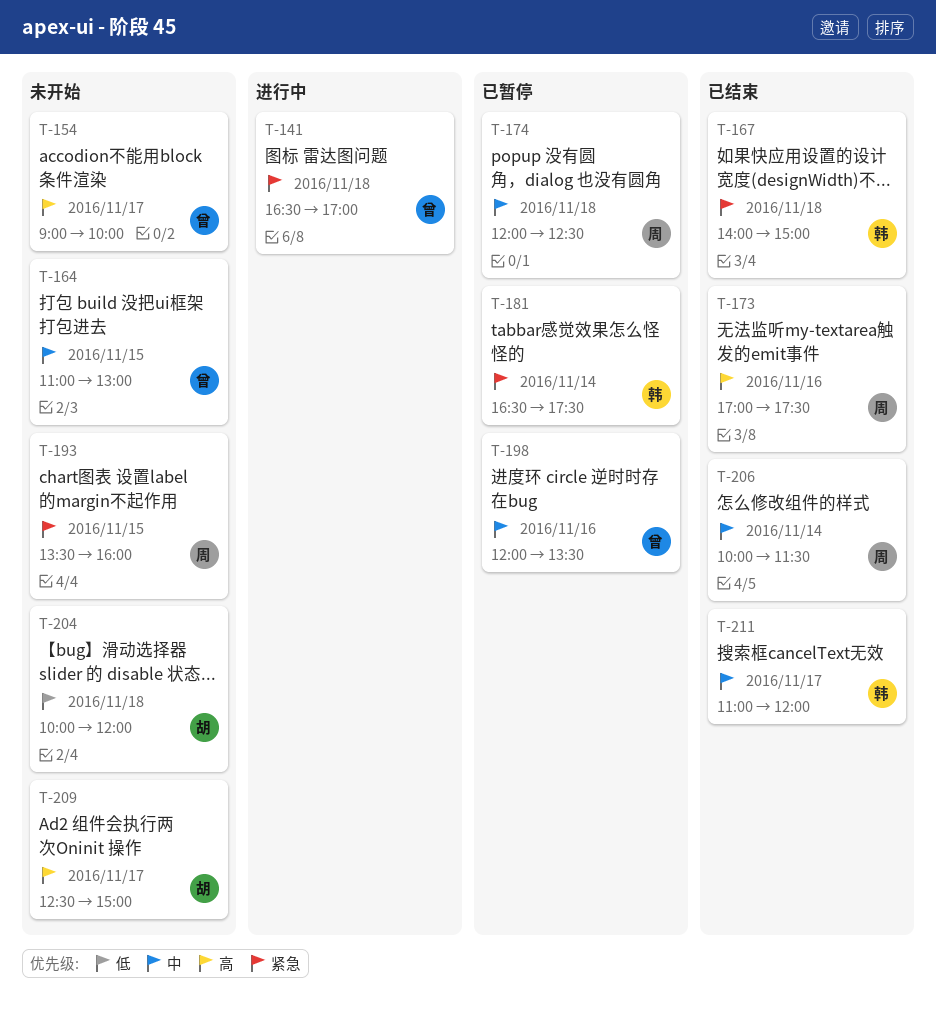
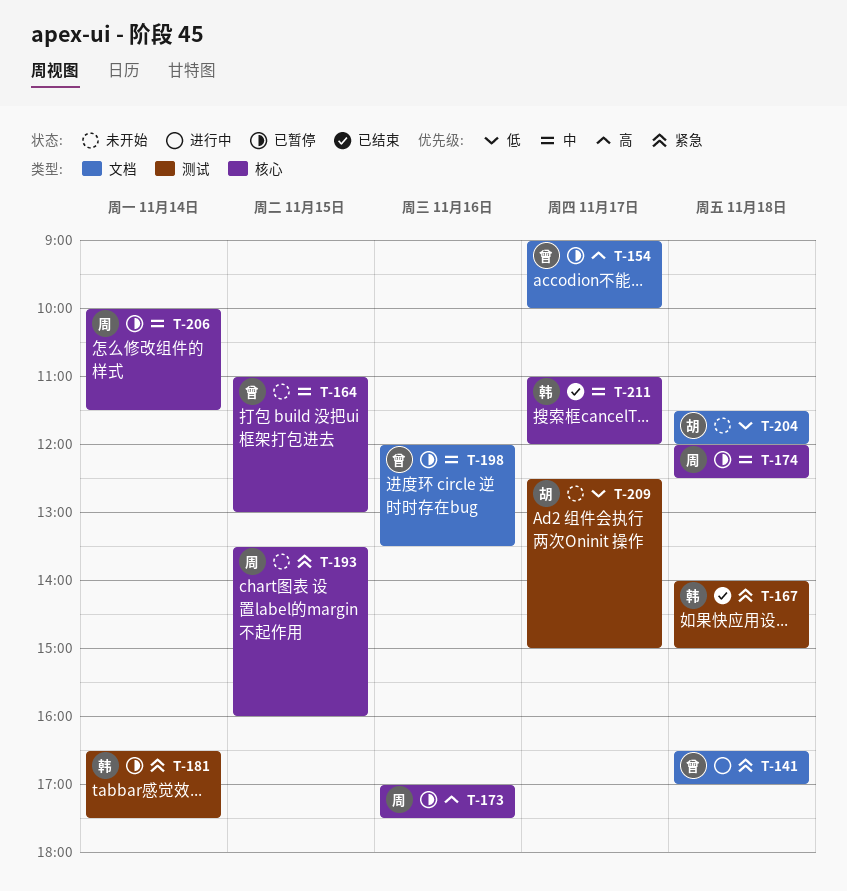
T-154, status: 未开始 -> 已暂停
T-173, status: 已结束 -> 已暂停
T-204, begins: 10:00 -> 11:30
T-206, status: 已结束 -> 已暂停
T-209, priority: 高 -> 低

